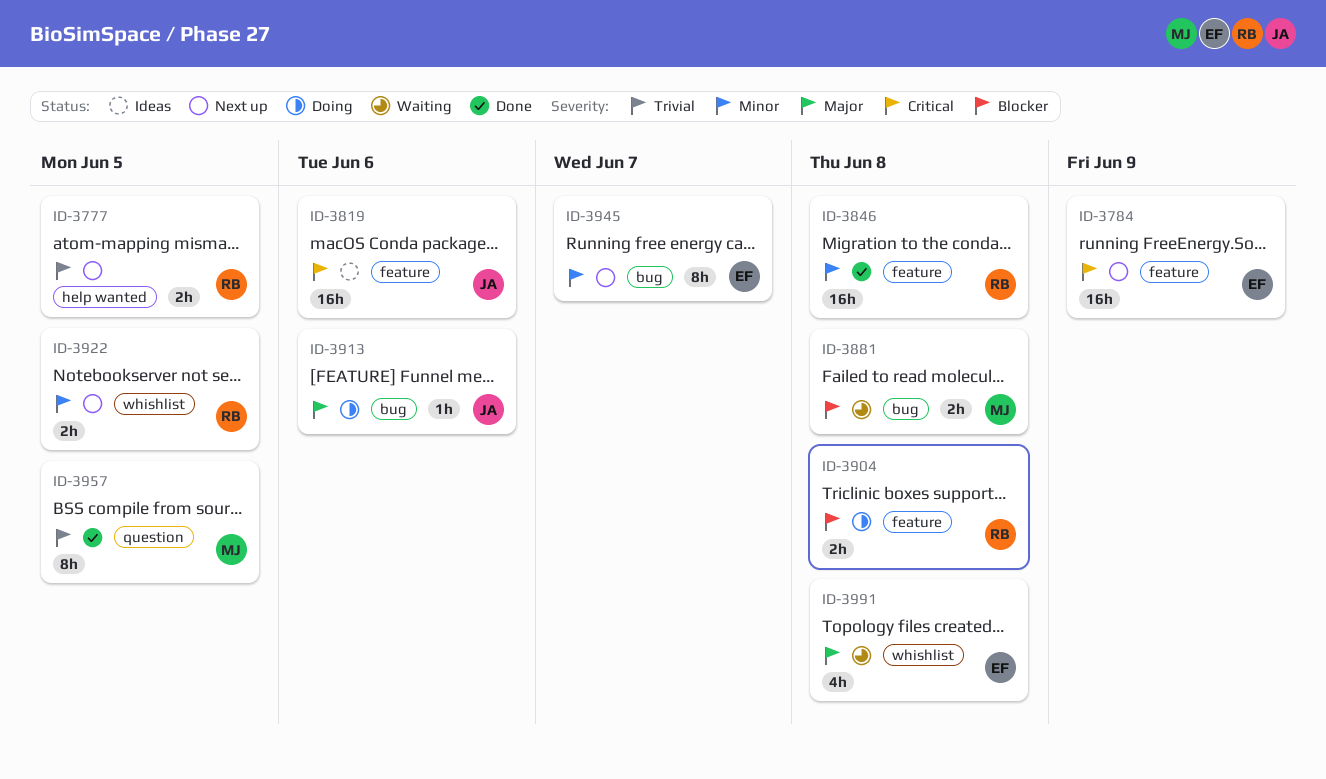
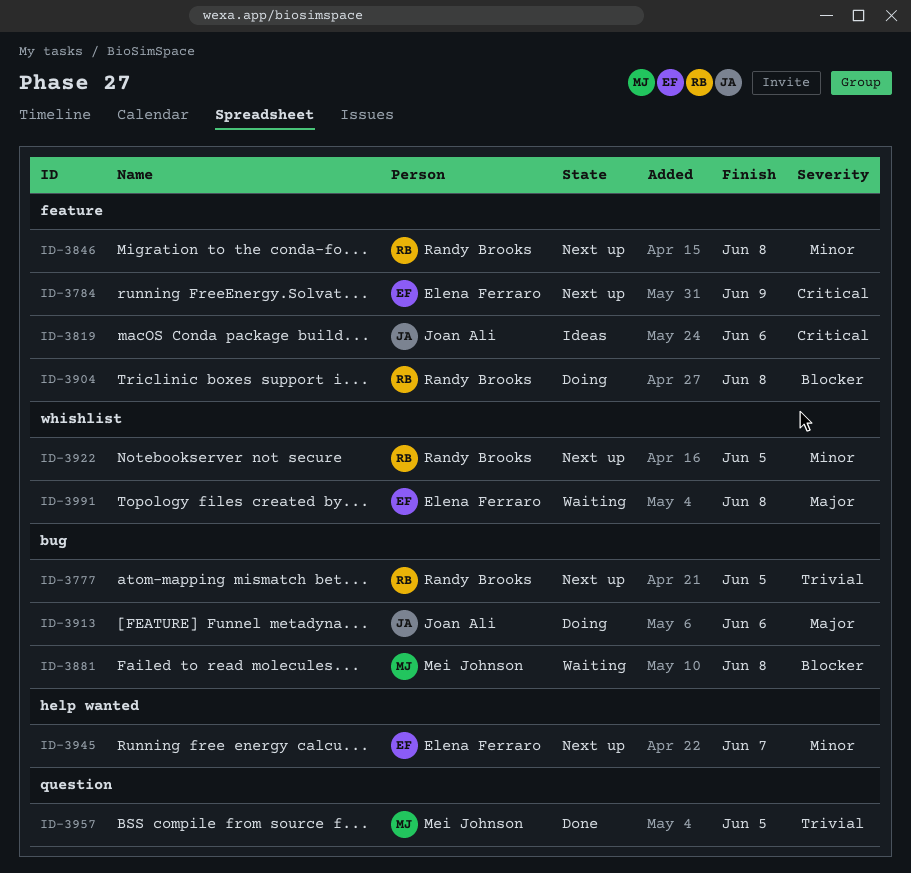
ID-3777, label: help wanted -> bug
ID-3846, status: Done -> Next up
ID-3945, label: bug -> help wanted

